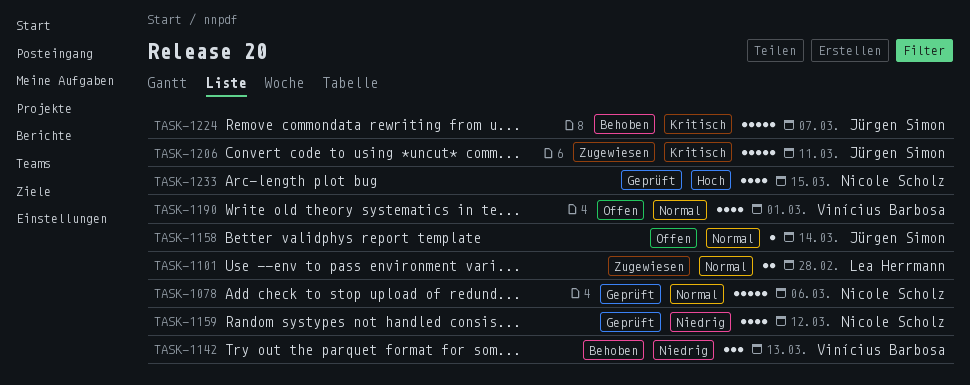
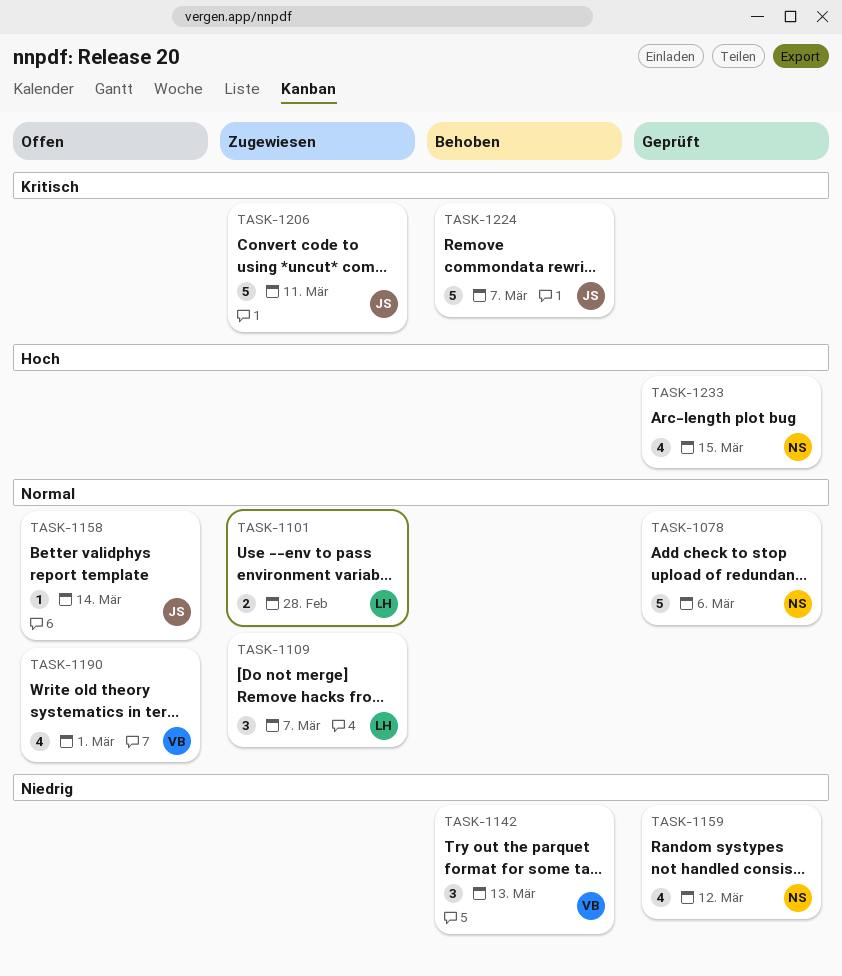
TASK-1109: none -> present

